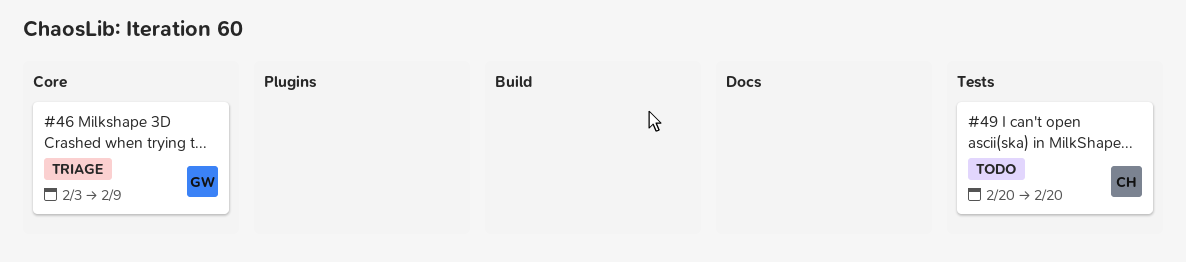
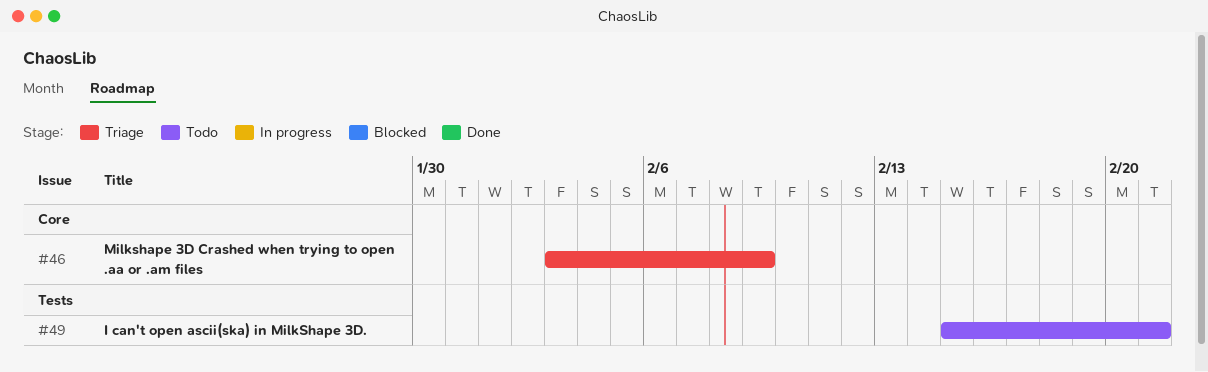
#49, start: Feb 20 -> Feb 15
#49, due: Feb 20 -> Feb 21

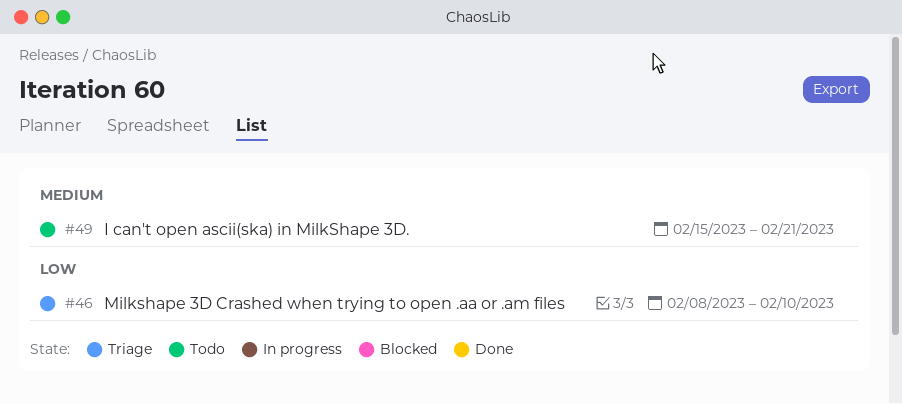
#46, start: Feb 3 -> Feb 8
#46, due: Feb 9 -> Feb 10

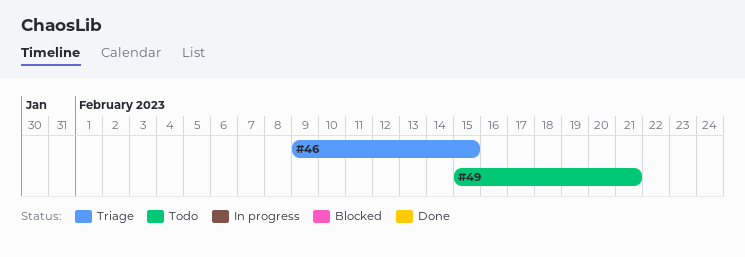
#46, start: Feb 8 -> Feb 9
#46, due: Feb 10 -> Feb 15

